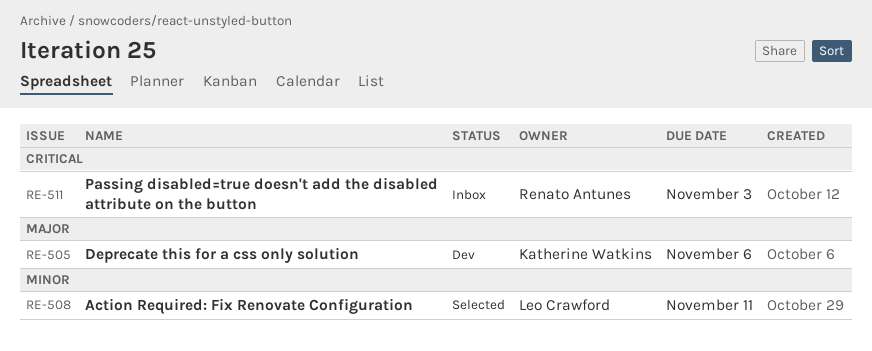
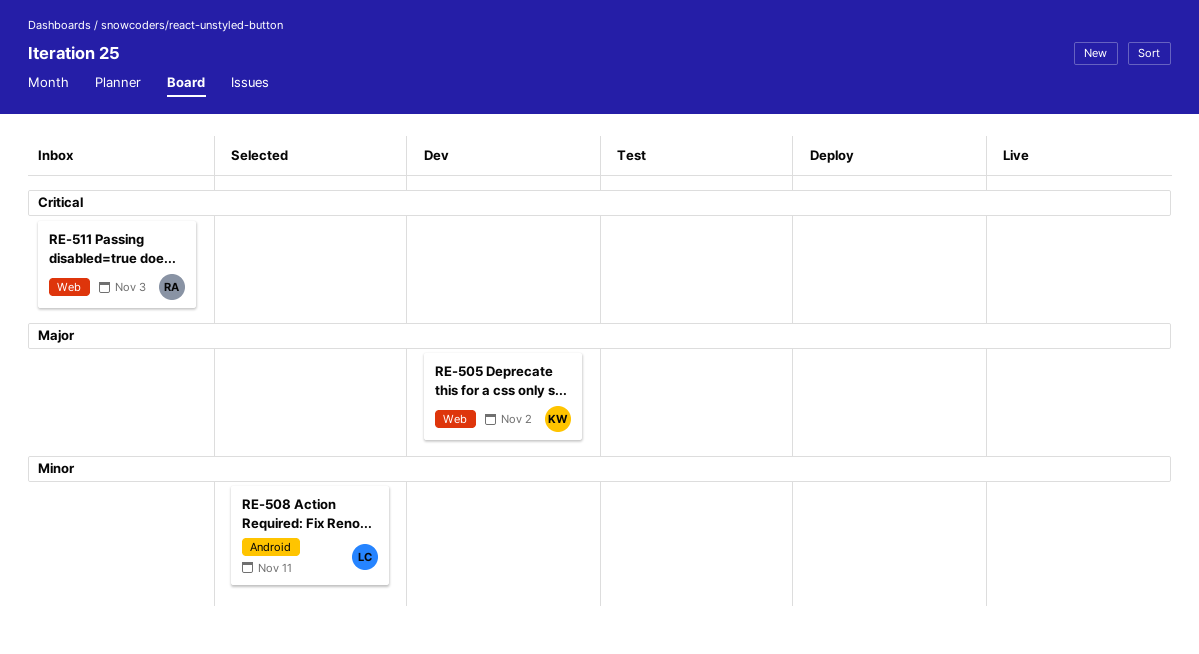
RE-505, due: Nov 6 -> Nov 2

